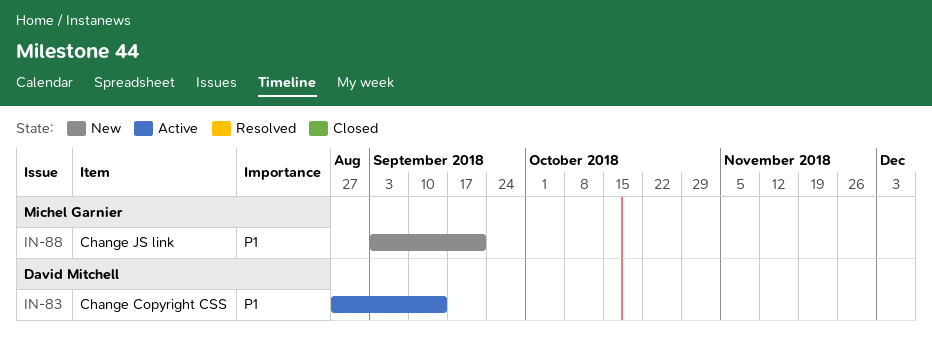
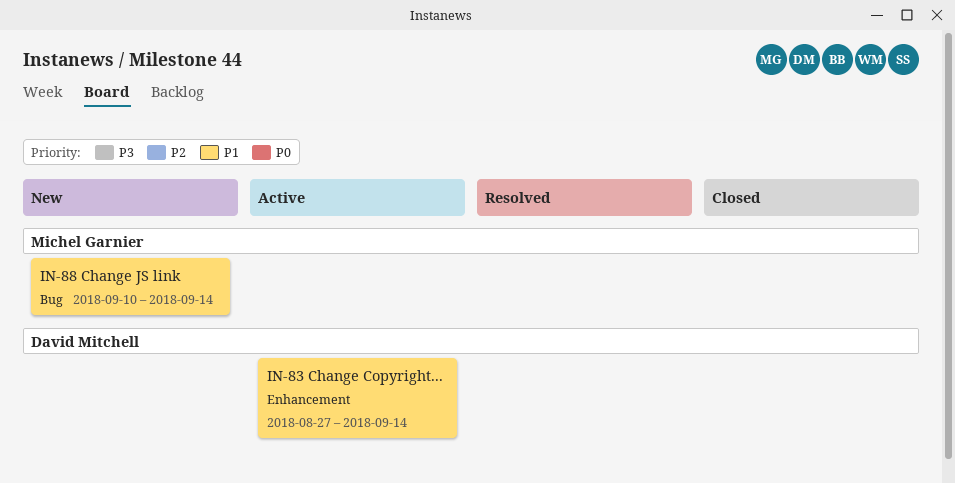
IN-88, start: Sep 3 -> Sep 10
IN-88, due: Sep 21 -> Sep 14

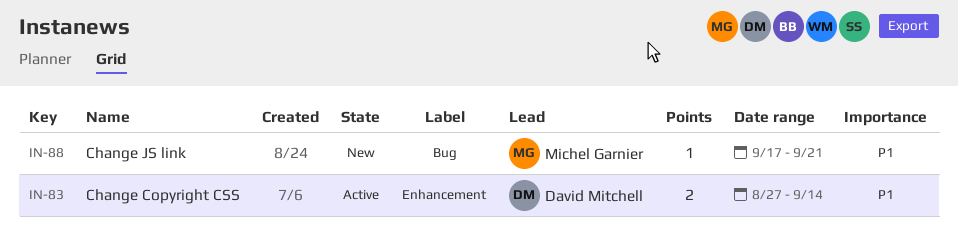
IN-88, start: Sep 10 -> Sep 17
IN-88, due: Sep 14 -> Sep 21

